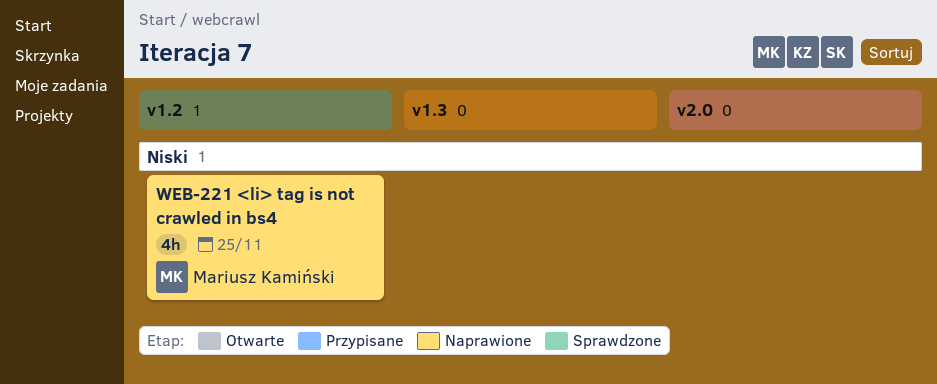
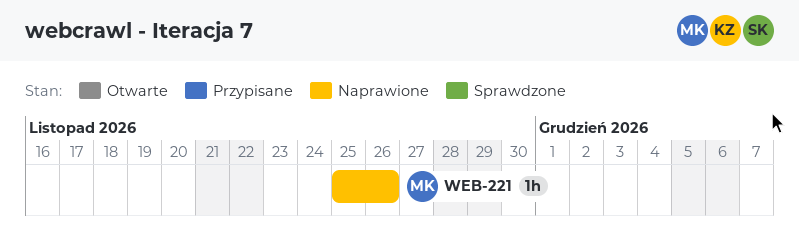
WEB-221, estimate: 4h -> 1h
WEB-221, due: Nov 25 -> Nov 26

